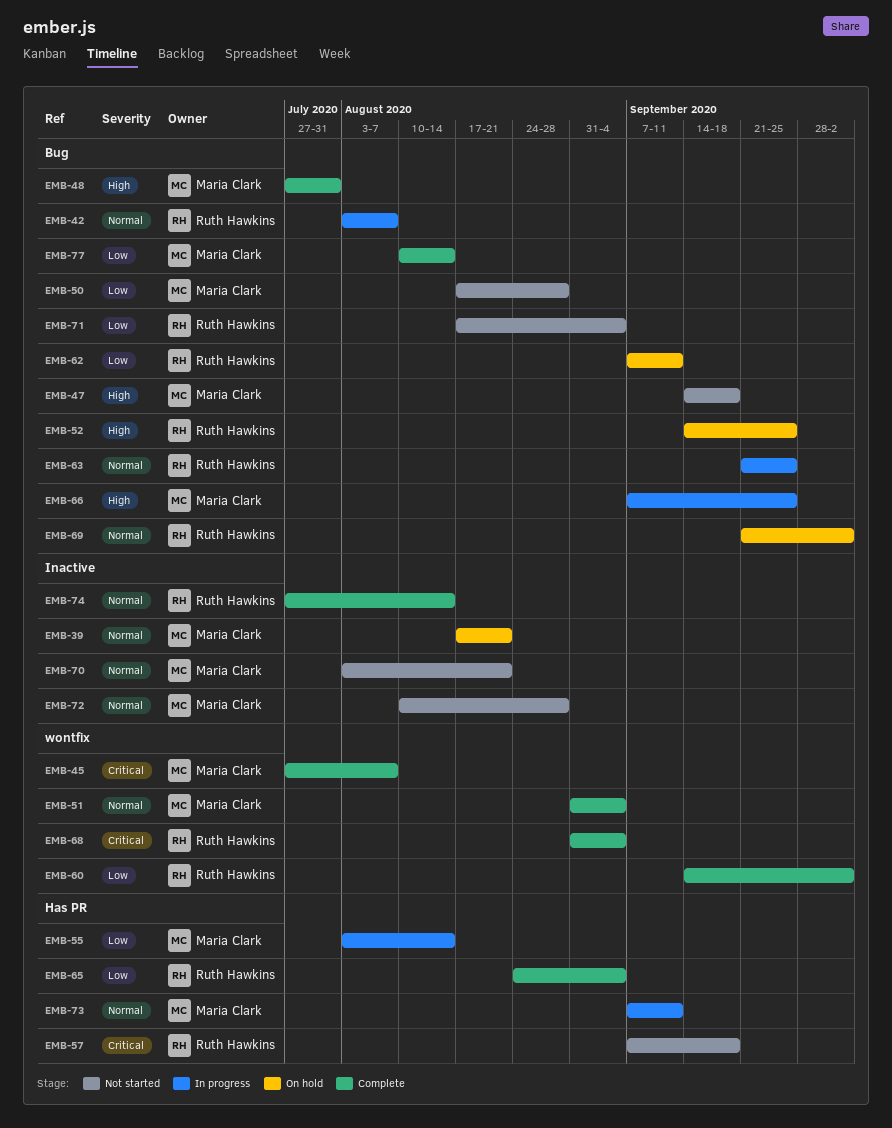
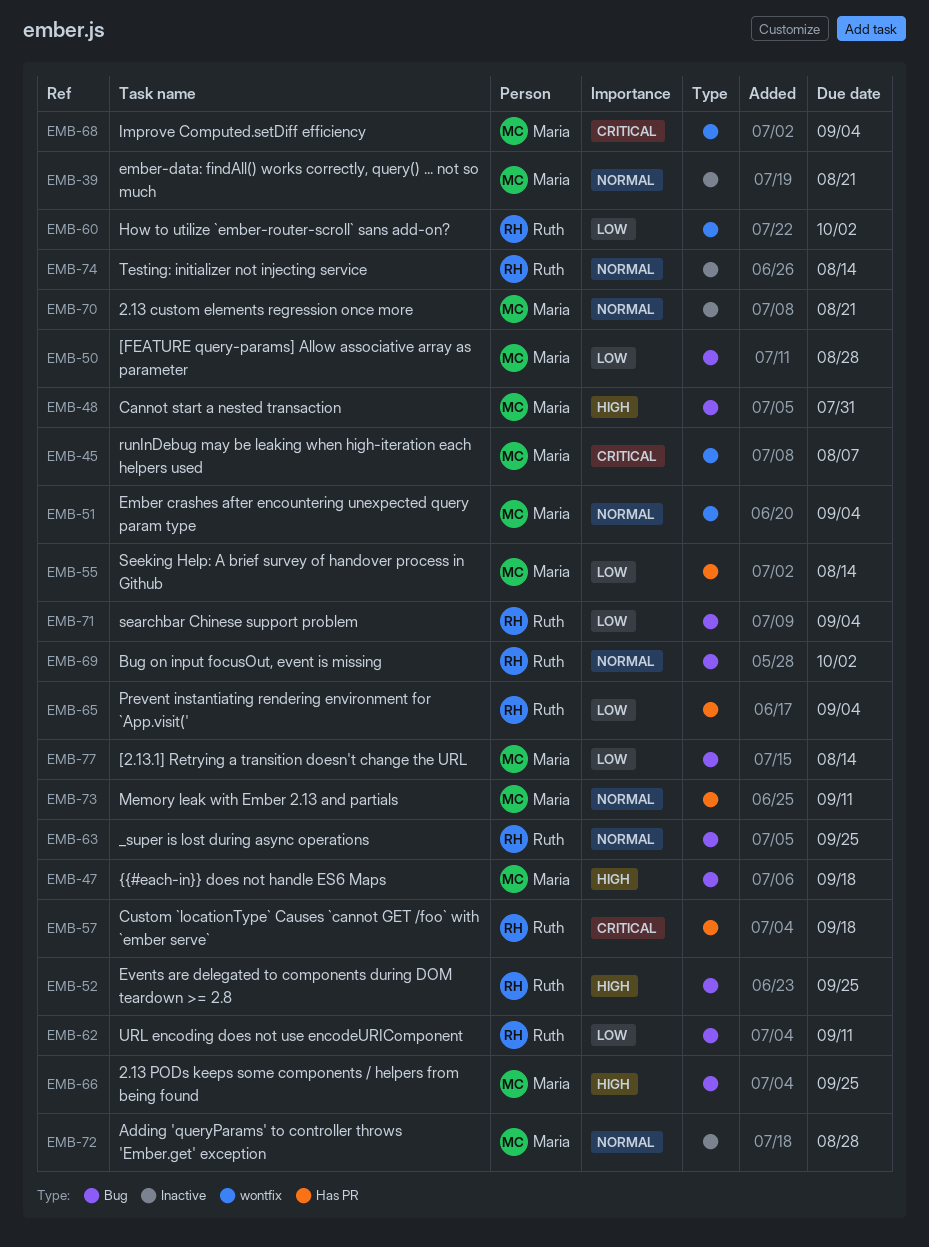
EMB-42: present -> none
EMB-68, owner: Ruth Hawkins -> Maria Clark

